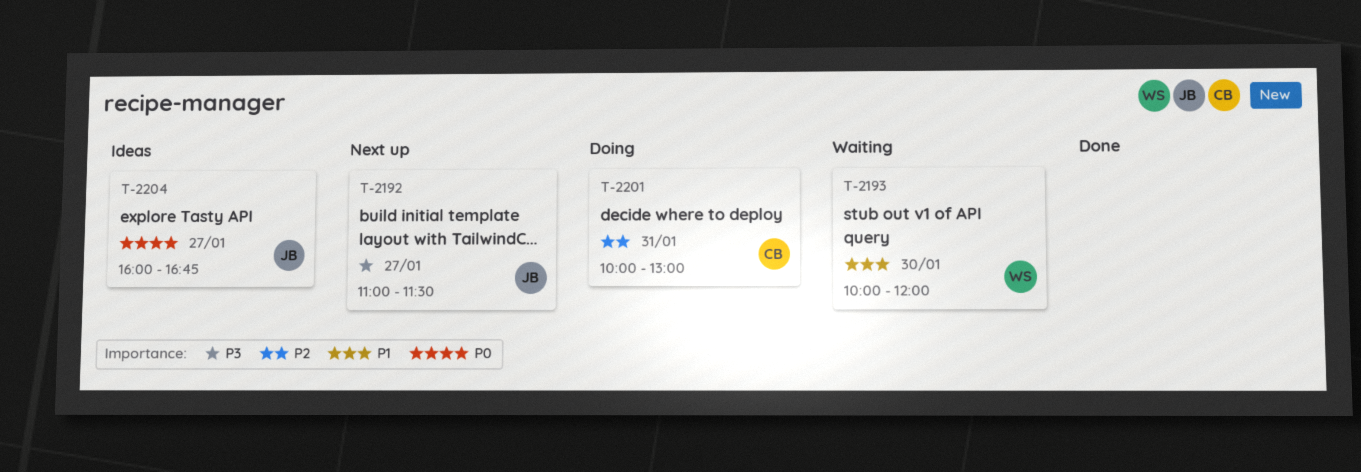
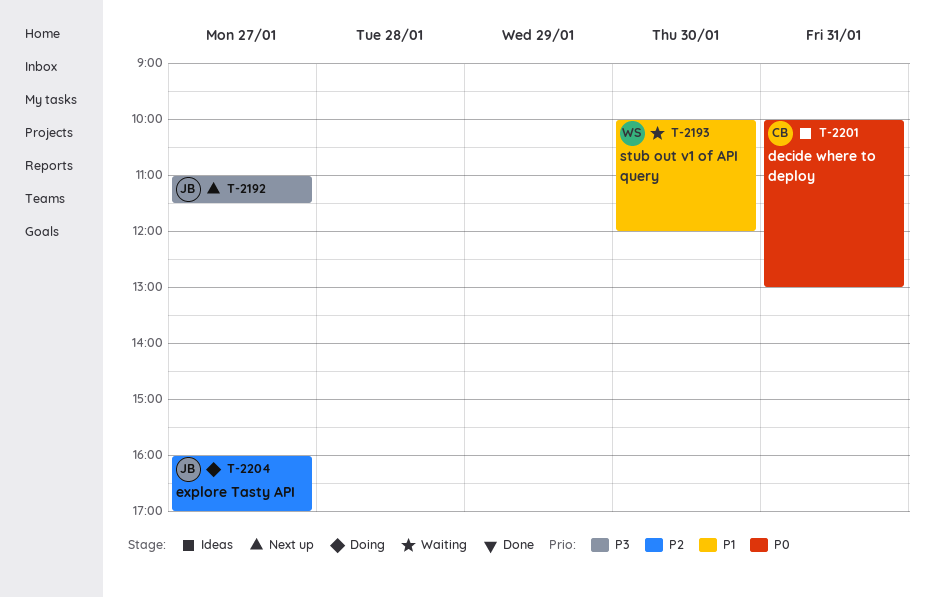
T-2201, status: Doing -> Ideas
T-2201, priority: P2 -> P0
T-2204, status: Ideas -> Doing
T-2204, priority: P0 -> P2
T-2204, ends: 16:45 -> 17:00

